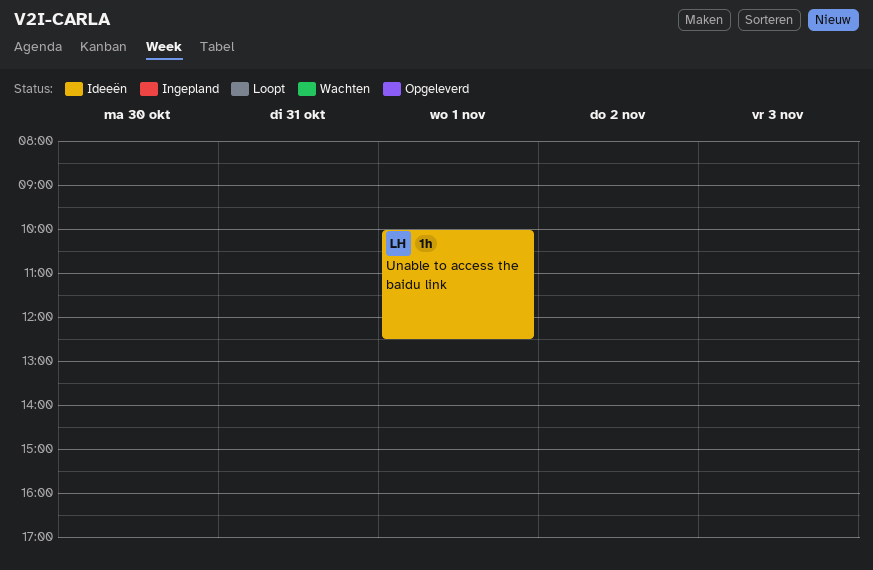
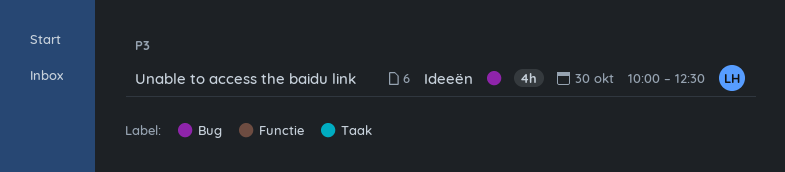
Unable to access the baidu link, estimate: 1h -> 4h
Unable to access the baidu link, day: Nov 1 -> Oct 30

